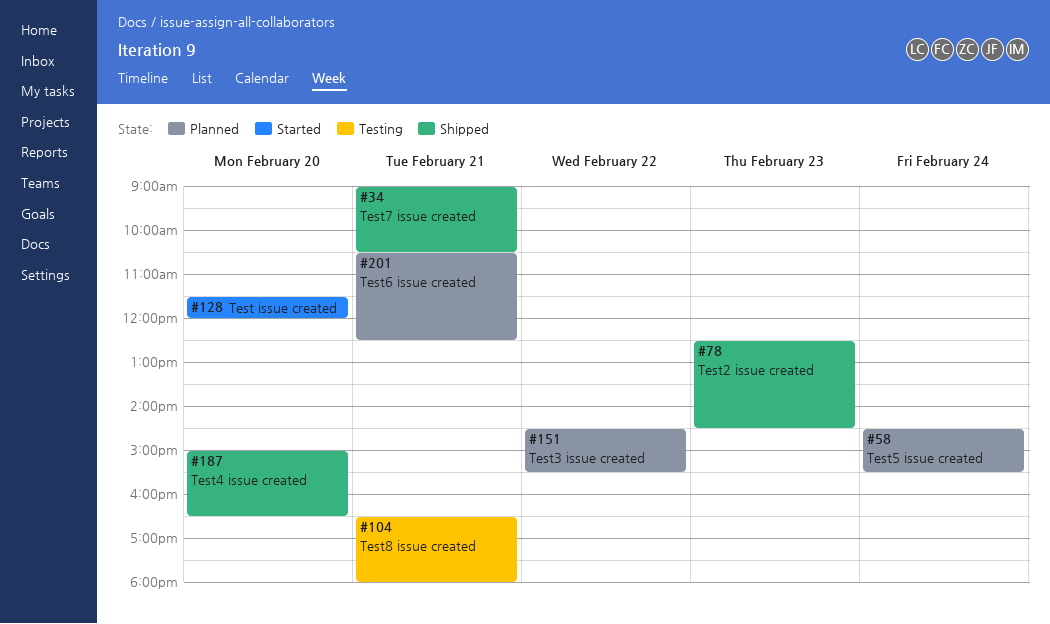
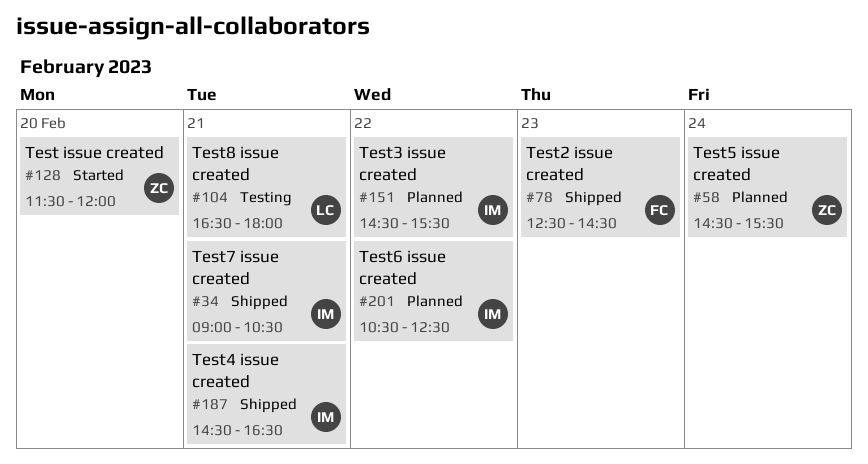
#187, day: Feb 20 -> Feb 21
#187, begins: 15:00 -> 14:30
#201, day: Feb 21 -> Feb 22

